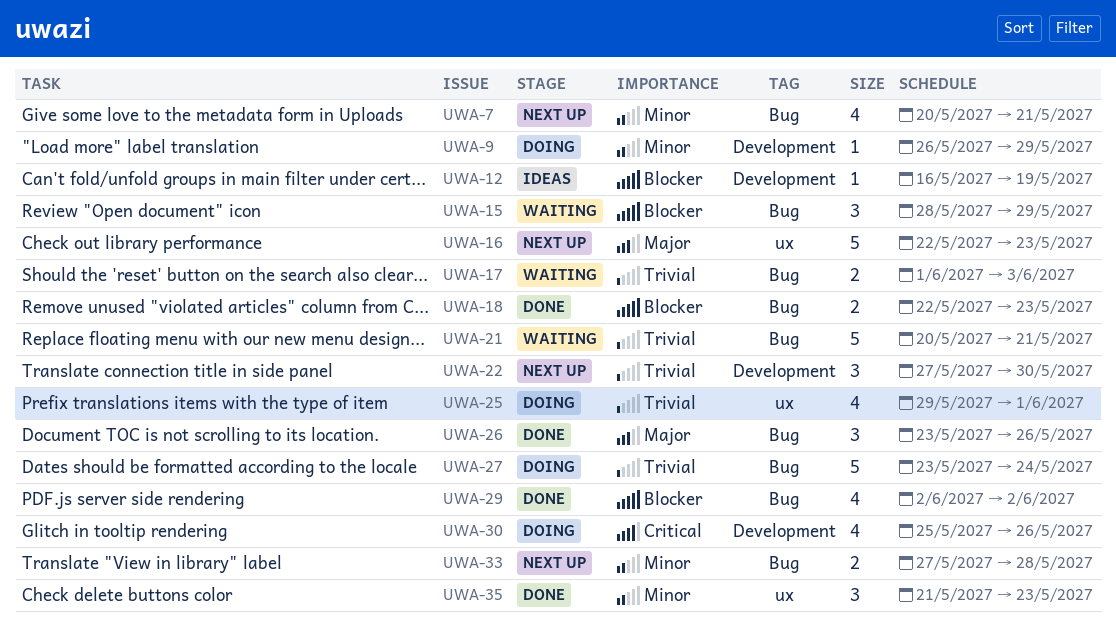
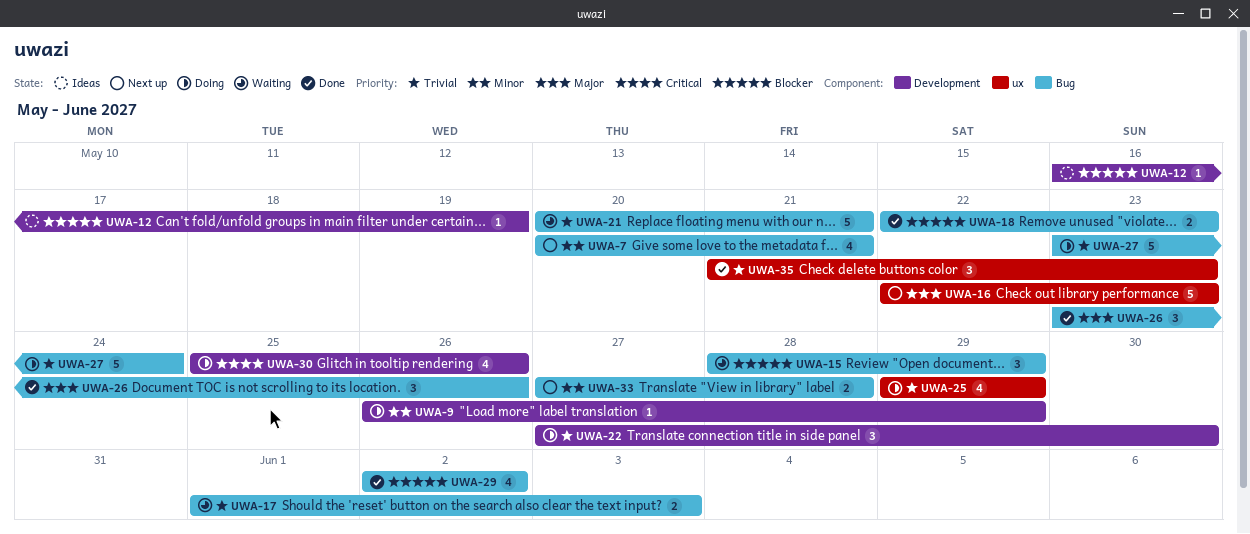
UWA-22, status: Next up -> Doing
UWA-25, due: Jun 1 -> May 29
UWA-35, priority: Minor -> Trivial

